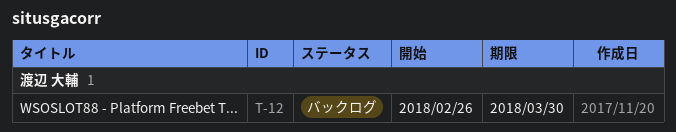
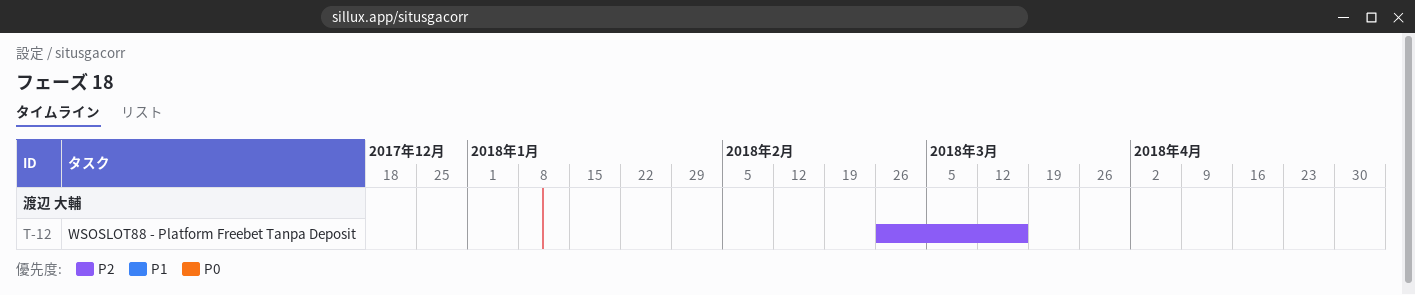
T-12, due: Mar 30 -> Mar 16

